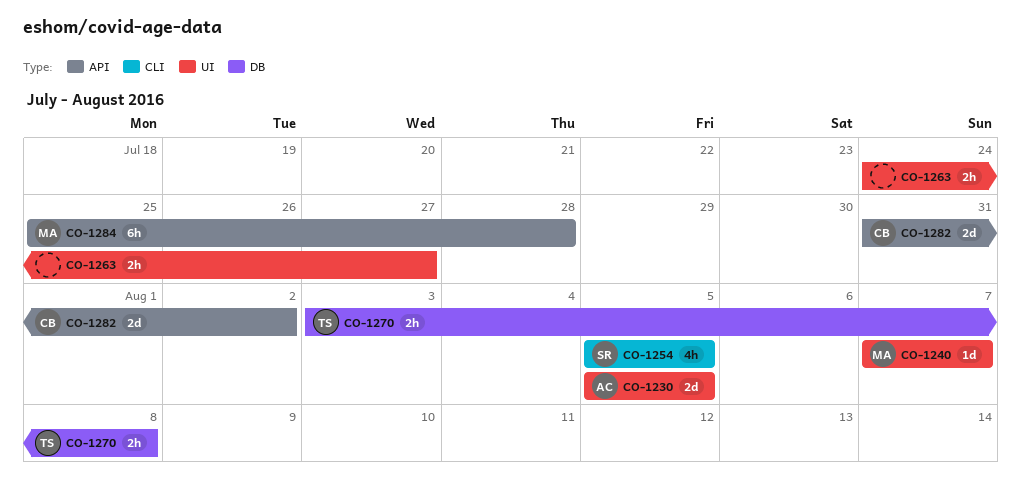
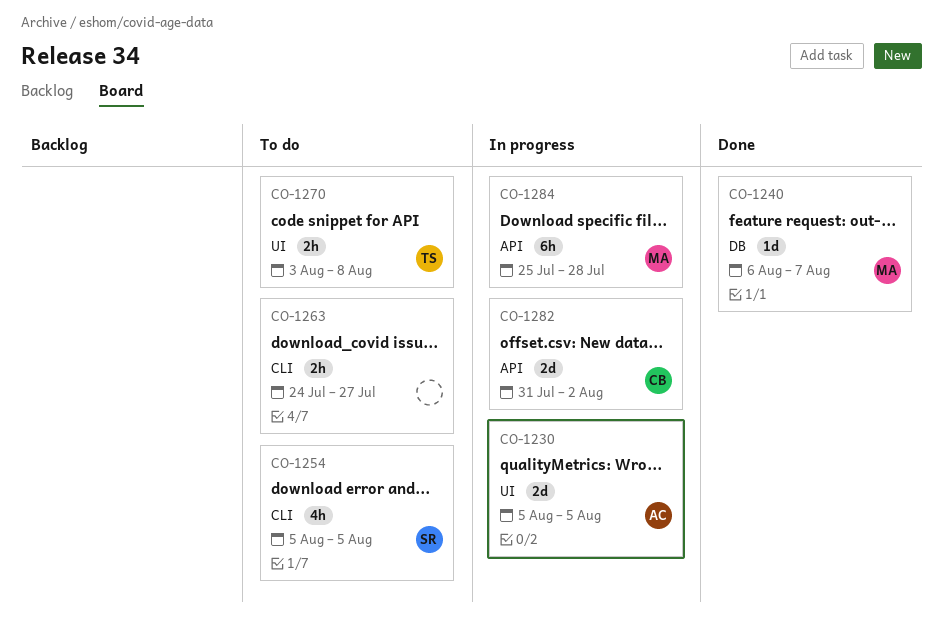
CO-1240, label: UI -> DB
CO-1240, start: Aug 7 -> Aug 6
CO-1263, label: UI -> CLI
CO-1270, label: DB -> UI

